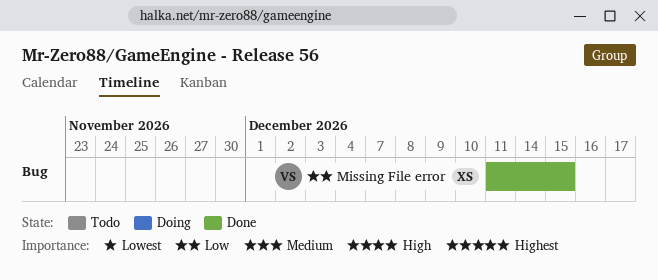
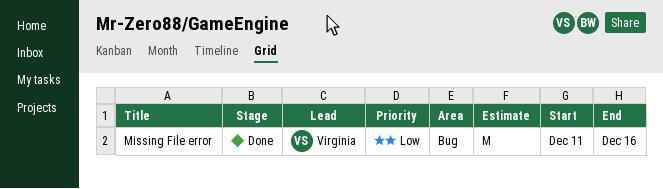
Missing File error, estimate: XS -> M
Missing File error, due: Dec 15 -> Dec 16

